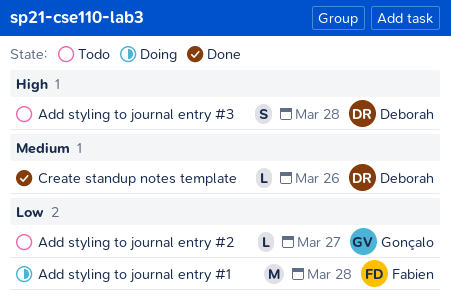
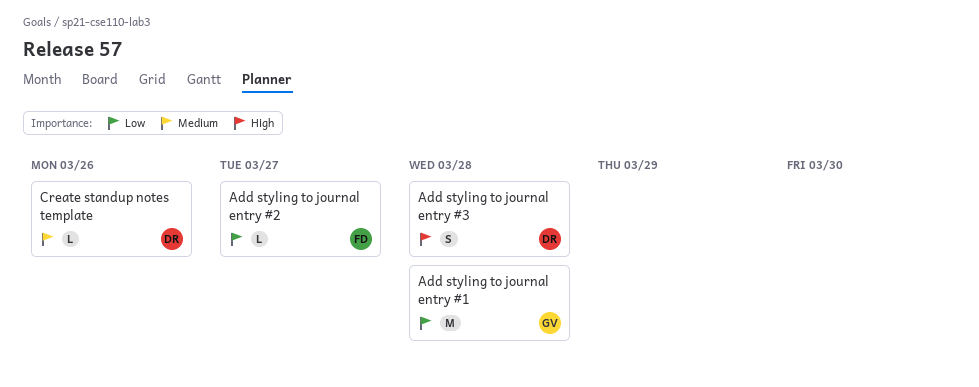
Add styling to journal entry #1, owner: Fabien -> Gonçalo
Add styling to journal entry #2, owner: Gonçalo -> Fabien

